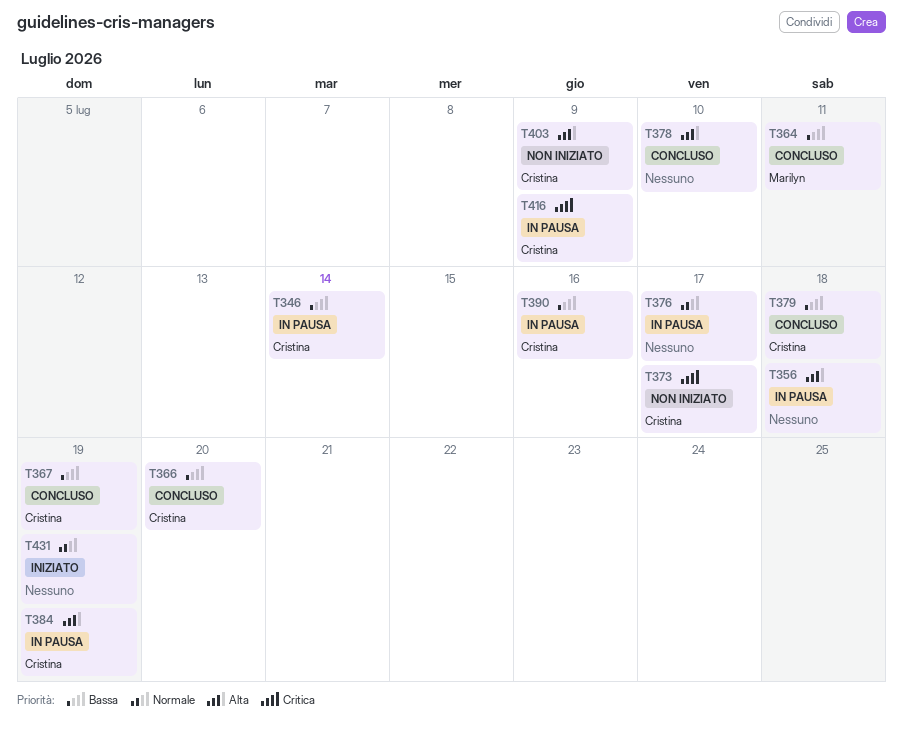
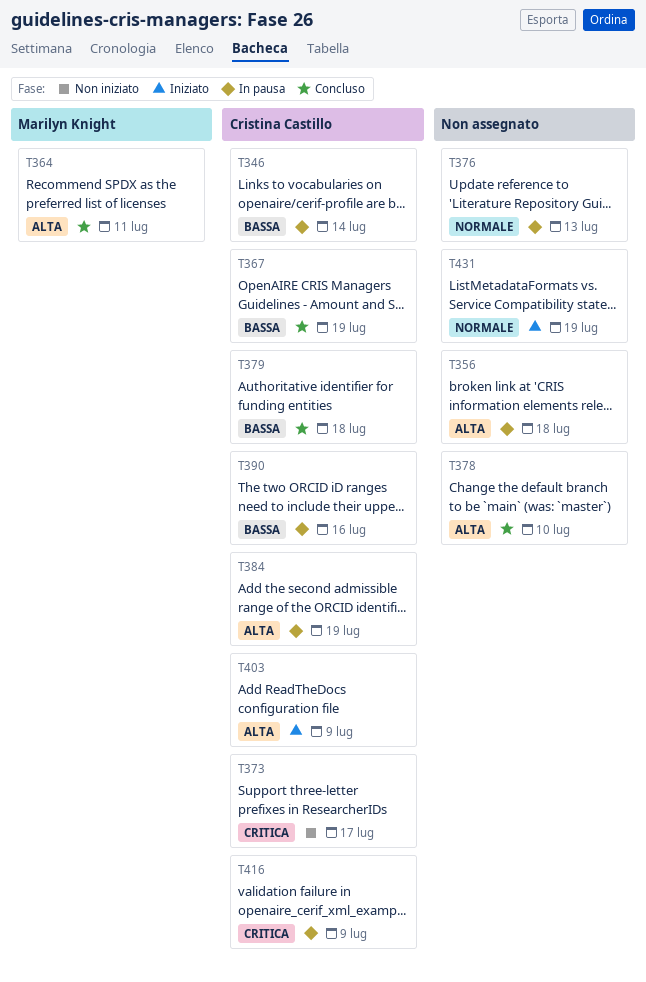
T364, priority: Bassa -> Alta
T366: present -> none
T376, due: Jul 17 -> Jul 13
T403, status: Non iniziato -> Iniziato

